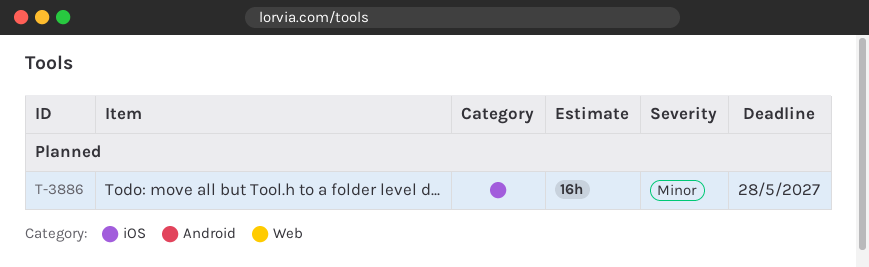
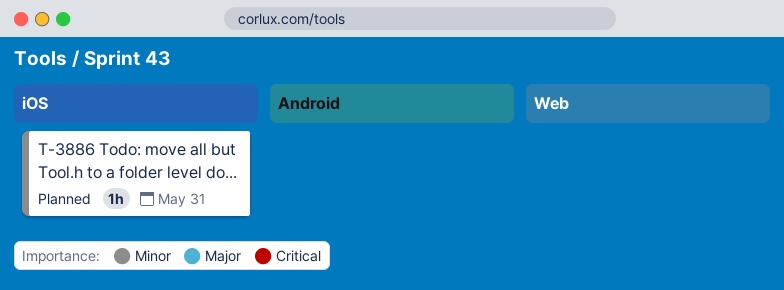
T-3886, estimate: 16h -> 1h
T-3886, due: May 28 -> May 31

